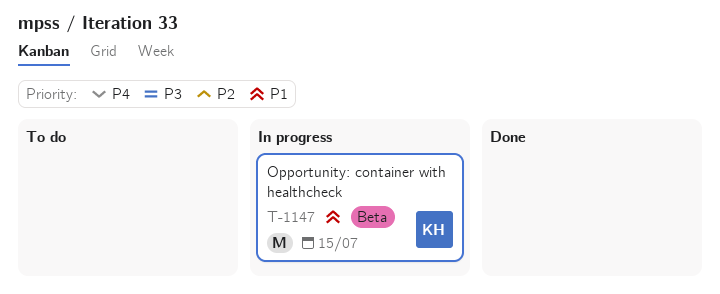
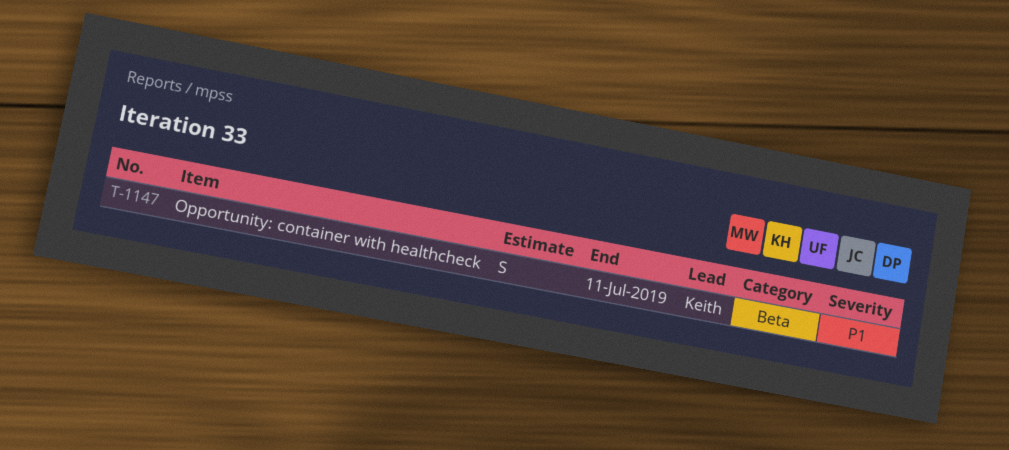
T-1147, estimate: M -> S
T-1147, due: Jul 15 -> Jul 11

